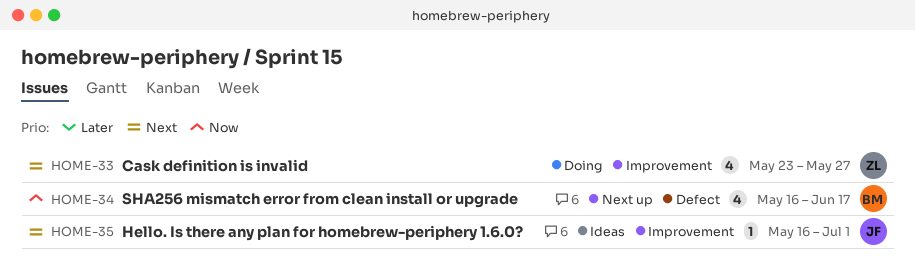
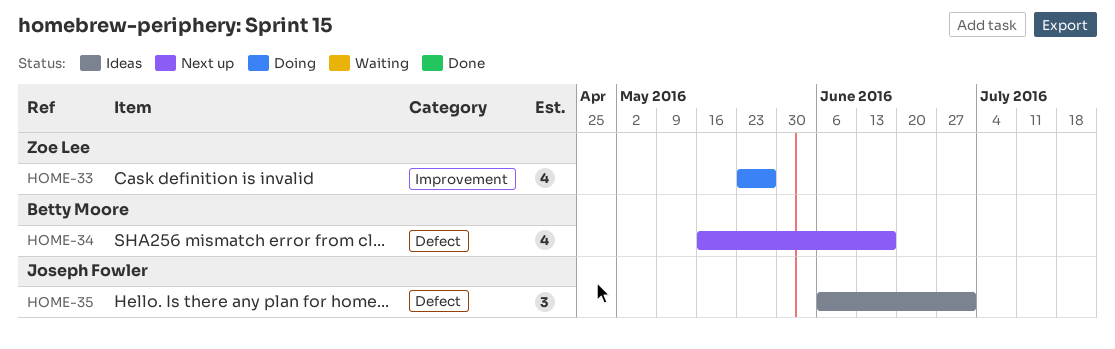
HOME-35, label: Improvement -> Defect
HOME-35, estimate: 1 -> 3
HOME-35, start: May 16 -> Jun 6

